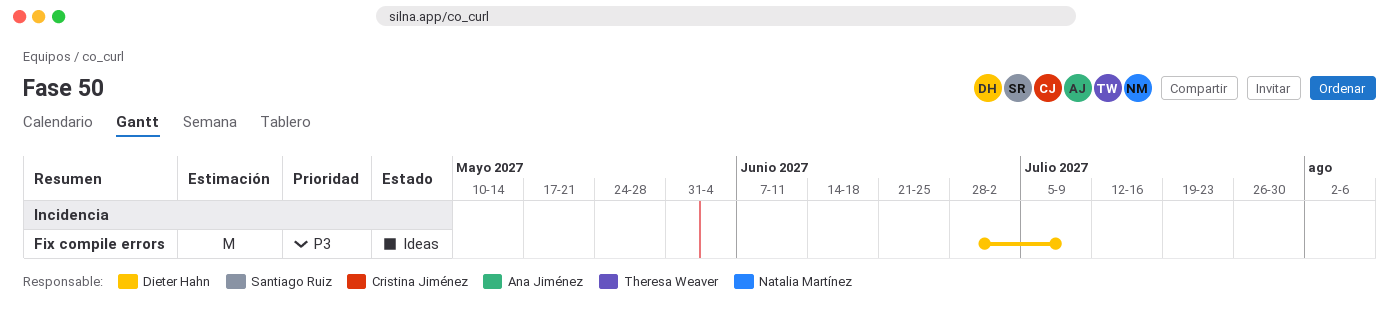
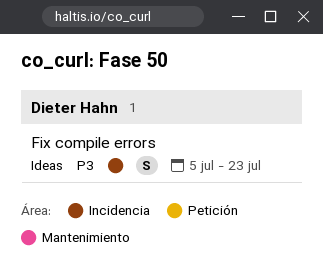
Fix compile errors, estimate: M -> S
Fix compile errors, start: Jun 28 -> Jul 5
Fix compile errors, due: Jul 9 -> Jul 23

